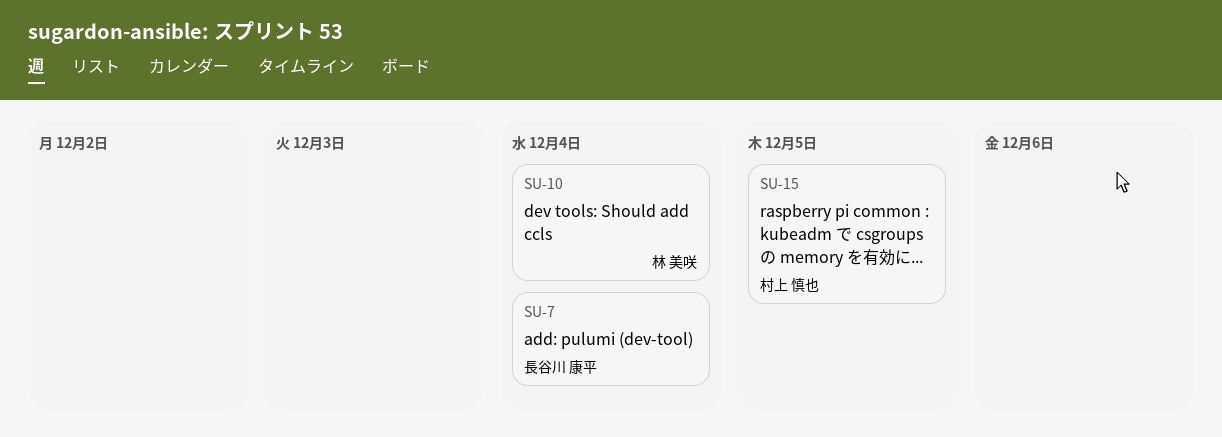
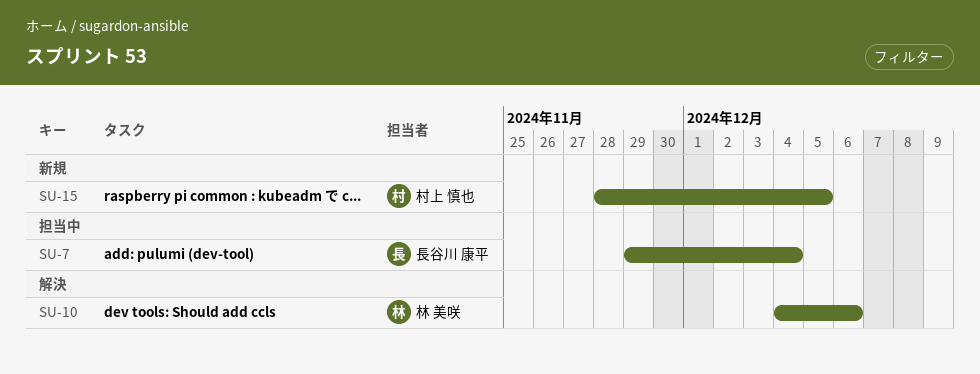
SU-10, due: Dec 4 -> Dec 6

